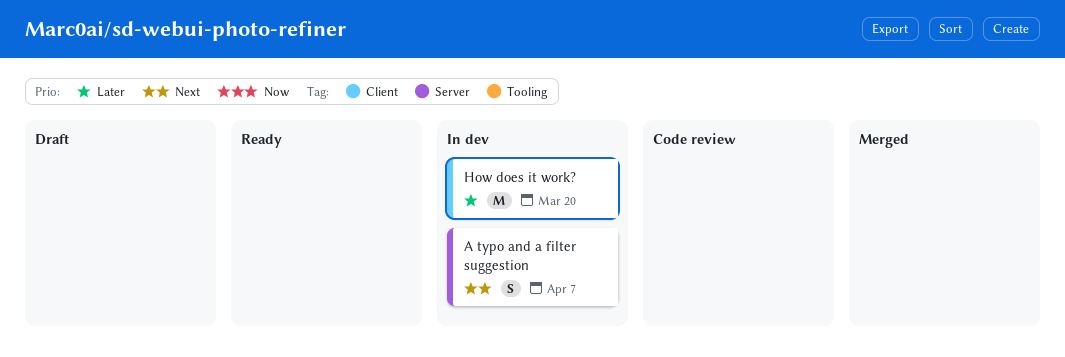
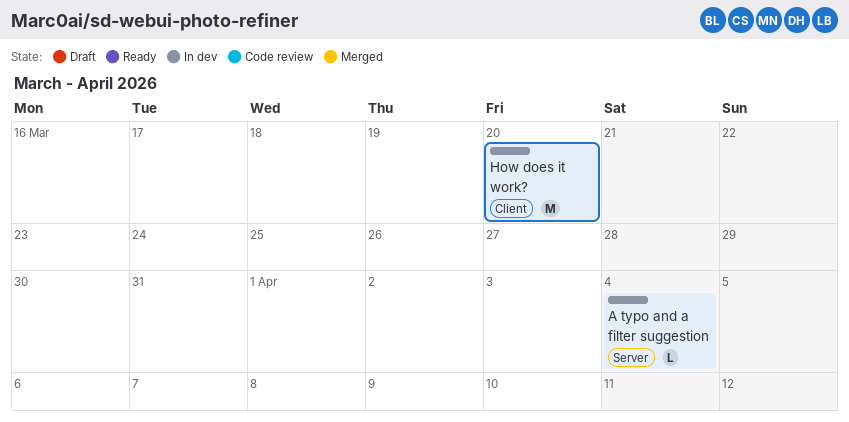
A typo and a filter suggestion, estimate: S -> L
A typo and a filter suggestion, due: Apr 7 -> Apr 4

